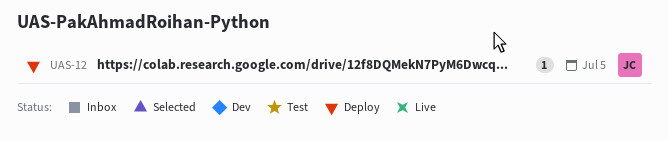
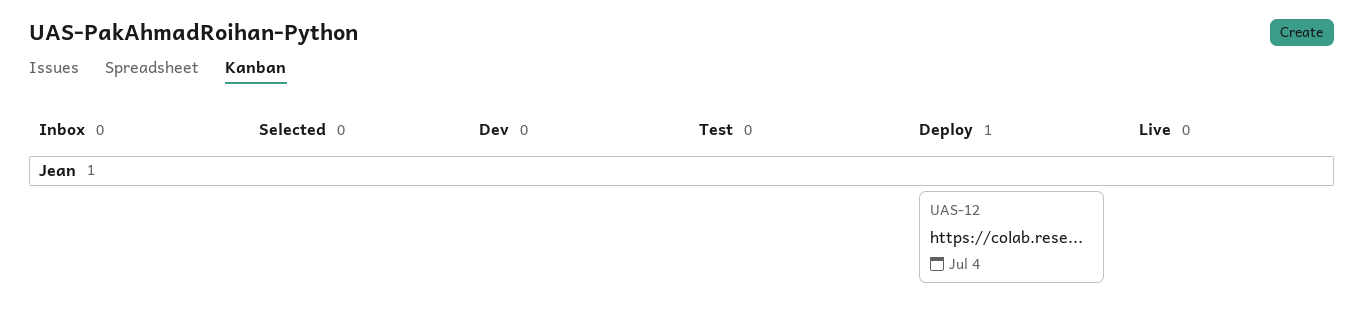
UAS-12, due: Jul 5 -> Jul 4

